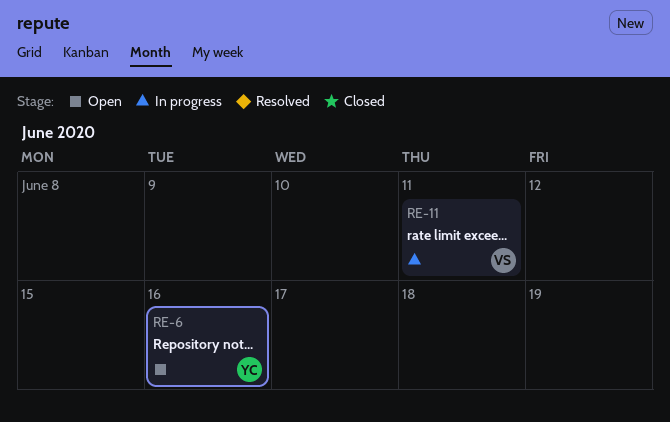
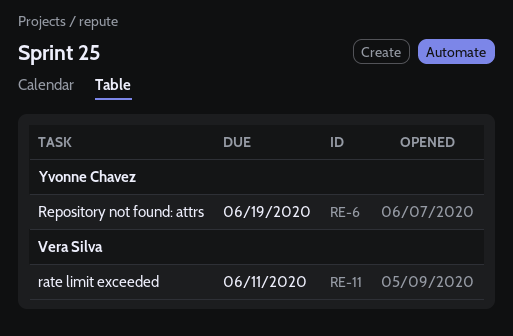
RE-6, due: Jun 16 -> Jun 19

